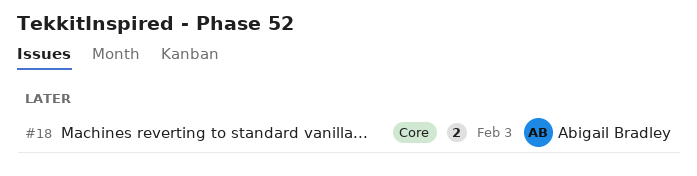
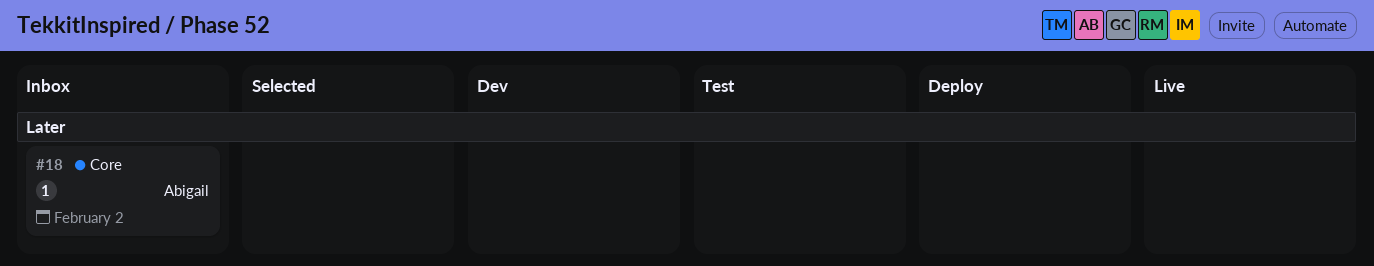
#18, estimate: 2 -> 1
#18, due: Feb 3 -> Feb 2

